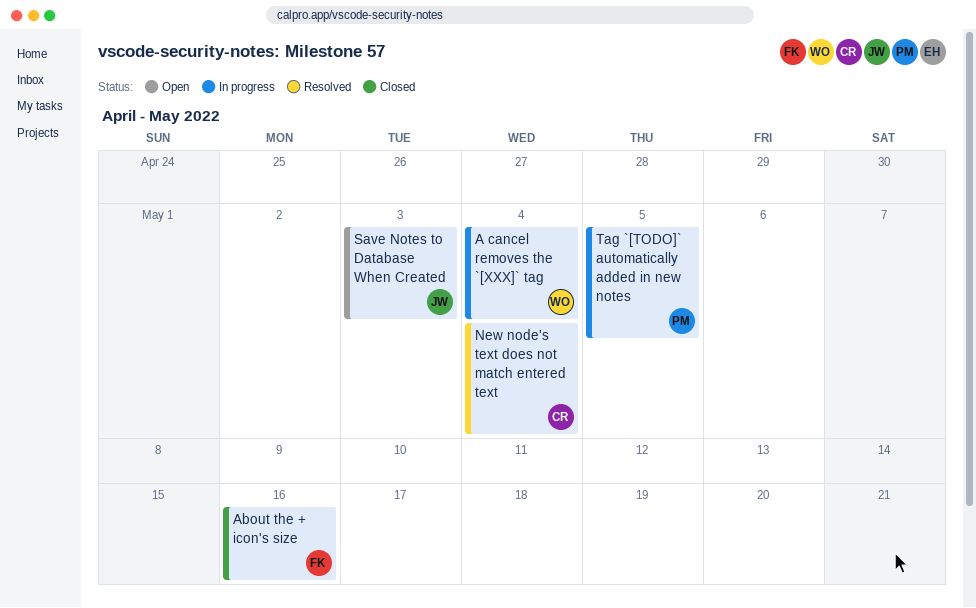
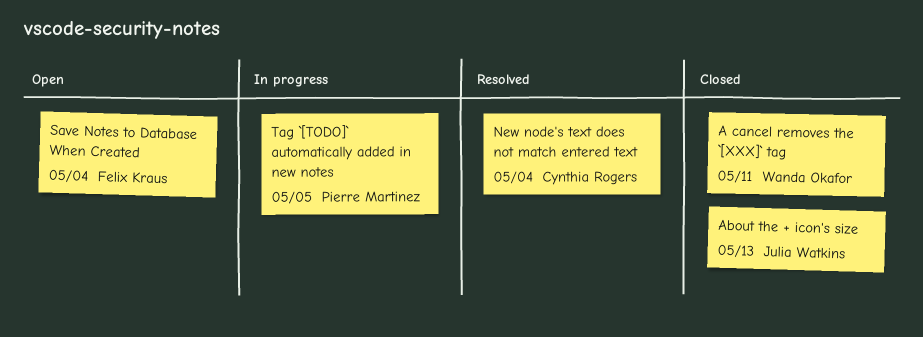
A cancel removes the `[XXX]` tag, status: In progress -> Closed
A cancel removes the `[XXX]` tag, due: May 4 -> May 11
About the + icon's size, owner: Felix Kraus -> Julia Watkins
About the + icon's size, due: May 16 -> May 13
Save Notes to Database When Created, owner: Julia Watkins -> Felix Kraus
Save Notes to Database When Created, due: May 3 -> May 4

